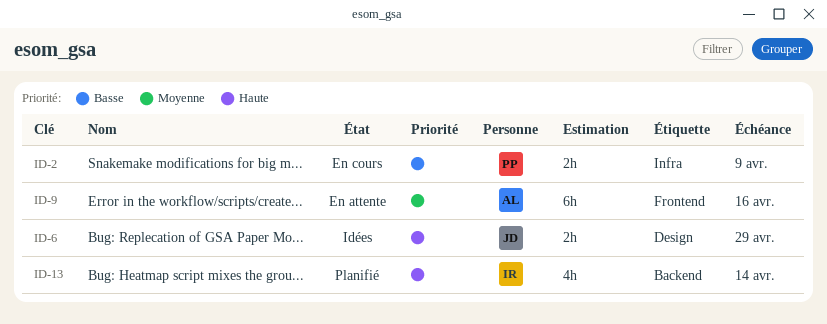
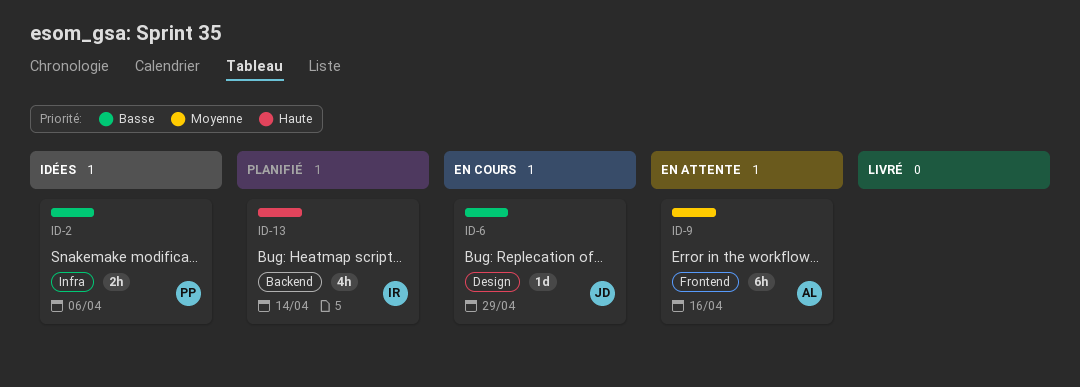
ID-2, status: En cours -> Idées
ID-2, due: Apr 9 -> Apr 6
ID-6, status: Idées -> En cours
ID-6, priority: Haute -> Basse
ID-6, estimate: 2h -> 1d

